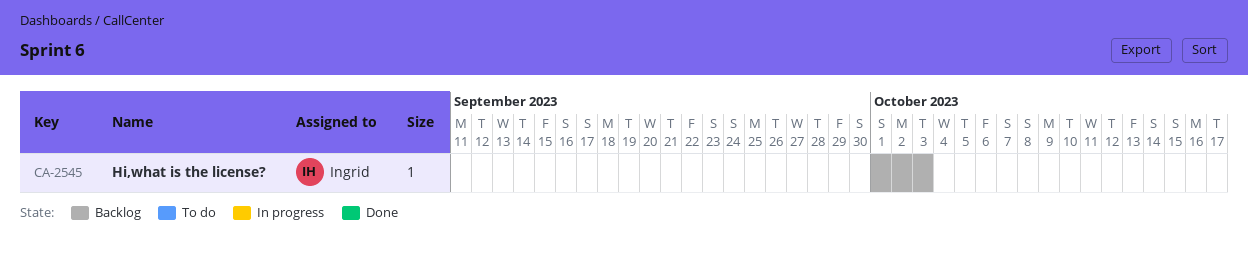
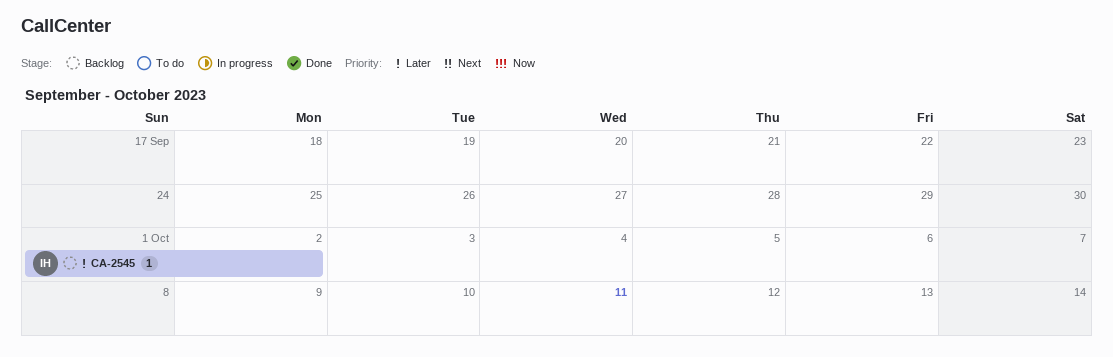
CA-2545, due: Oct 3 -> Oct 2

